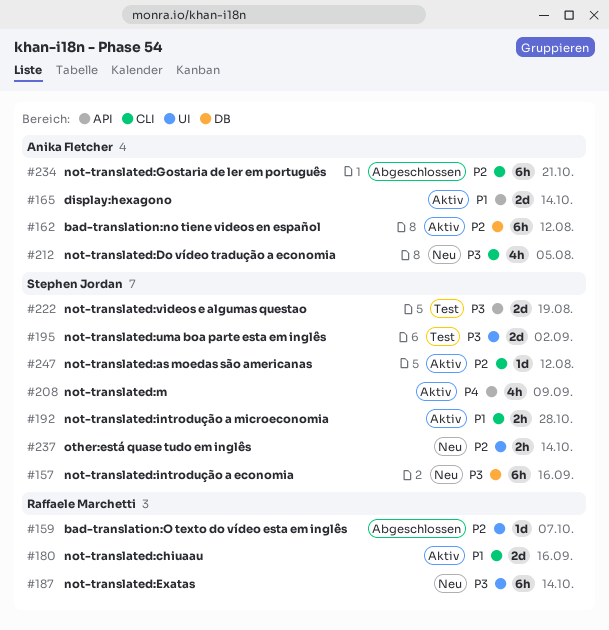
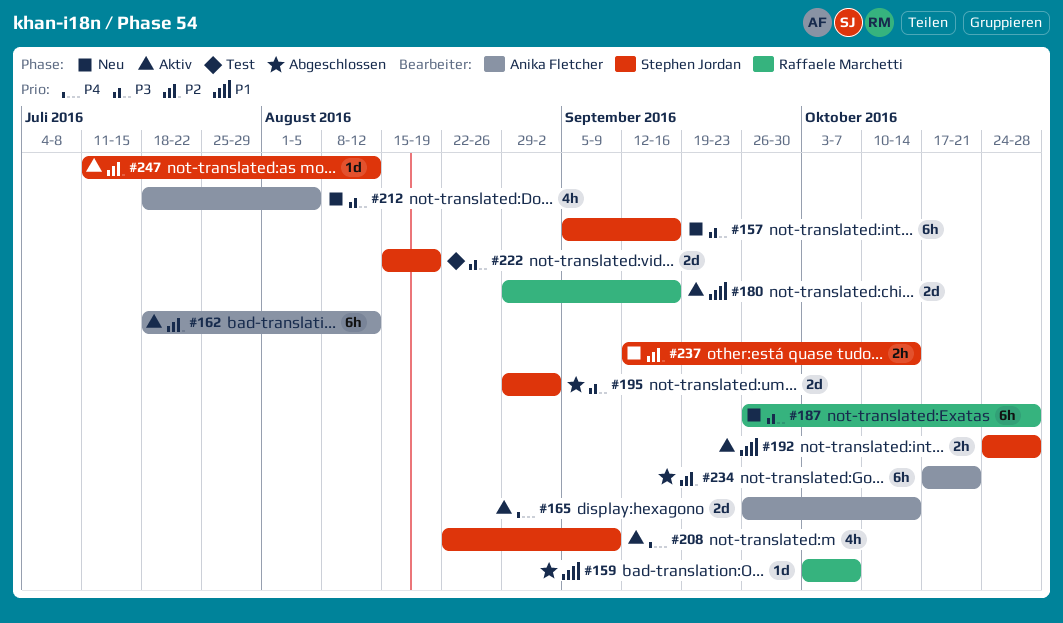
#159, priority: P2 -> P1
#165, priority: P1 -> P4
#187, due: Oct 14 -> Oct 28
#195, status: Test -> Abgeschlossen

